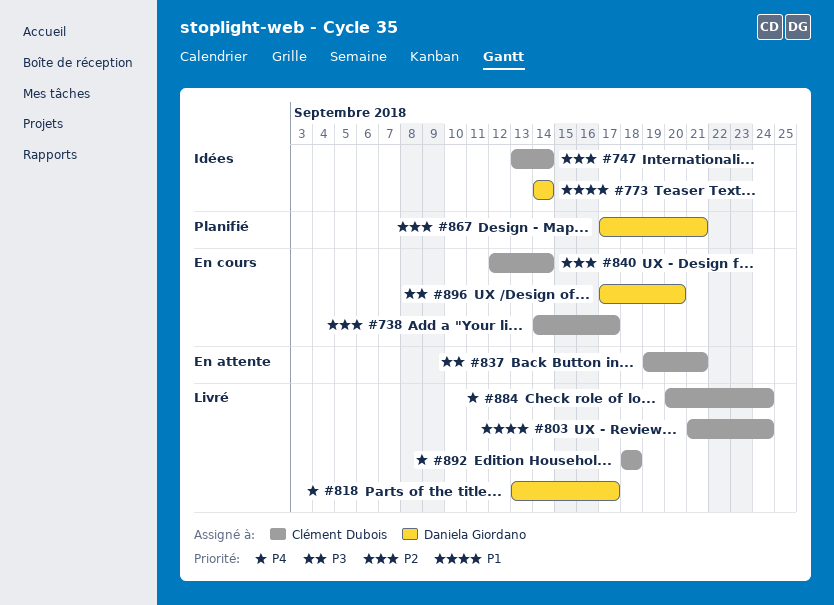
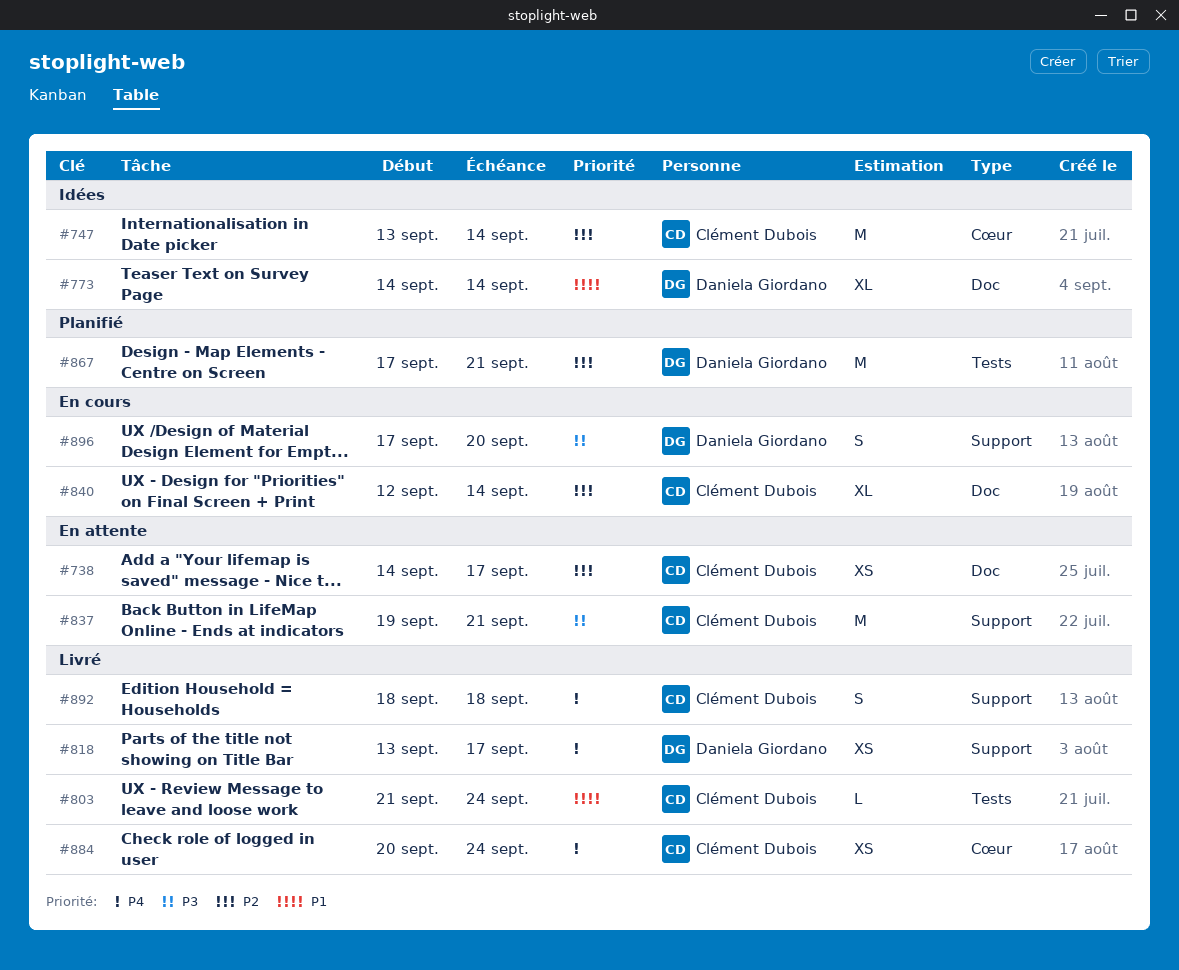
#738, status: En cours -> En attente

